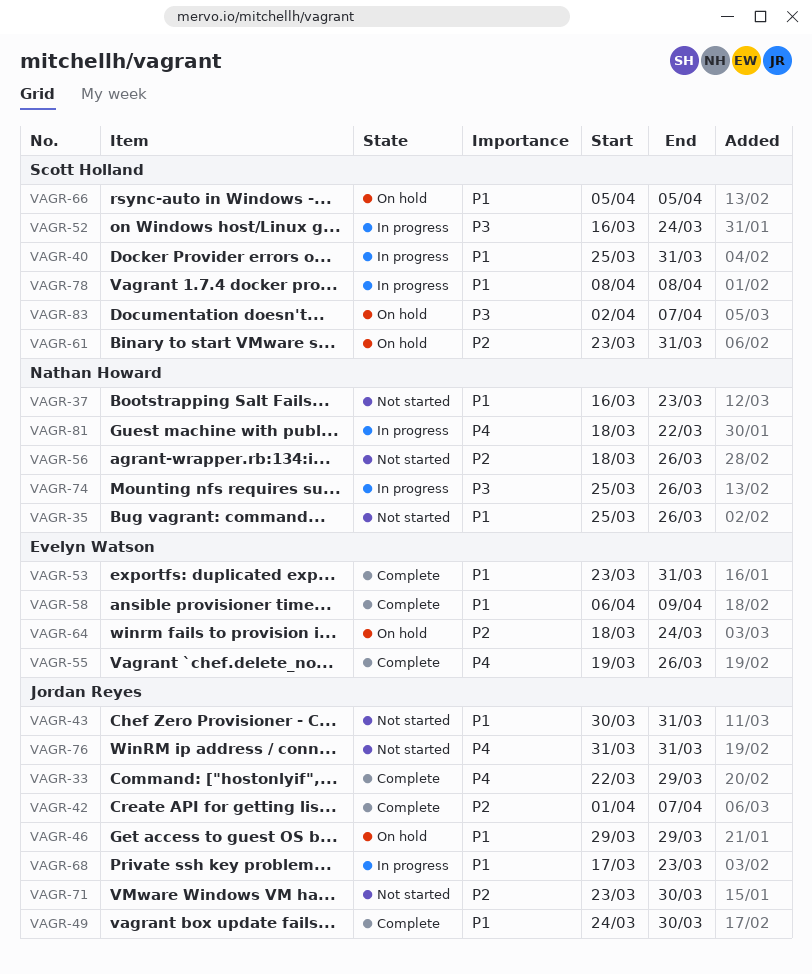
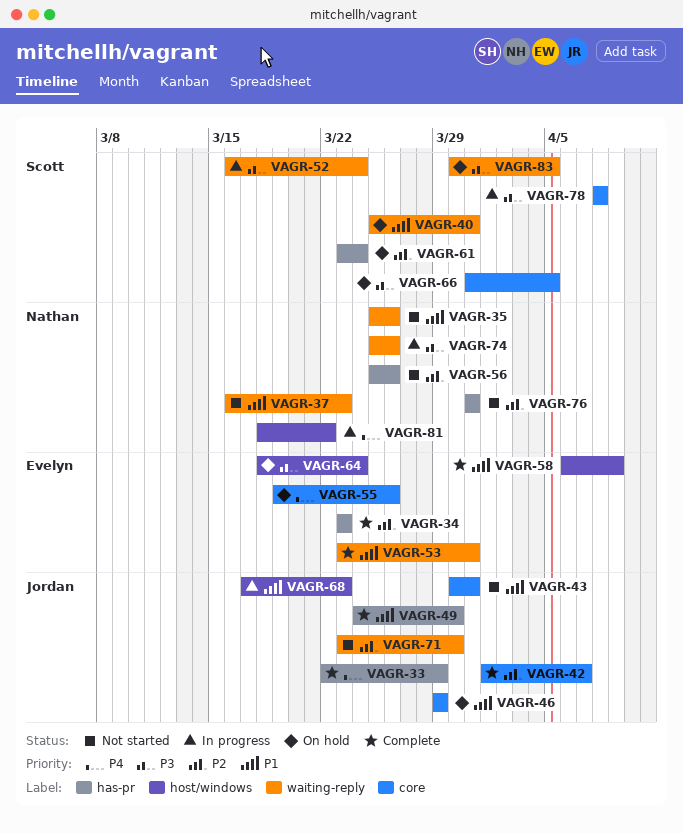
VAGR-34: none -> present
VAGR-40, status: In progress -> On hold
VAGR-55, status: Complete -> On hold
VAGR-56, start: Mar 18 -> Mar 25
VAGR-61, due: Mar 31 -> Mar 24
VAGR-64, priority: P2 -> P3
VAGR-66, priority: P1 -> P3
VAGR-66, start: Apr 5 -> Mar 31
VAGR-76, owner: Jordan Reyes -> Nathan Howard
VAGR-76, priority: P4 -> P2
VAGR-78, priority: P1 -> P3
VAGR-83, start: Apr 2 -> Mar 30
VAGR-83, due: Apr 7 -> Apr 5

